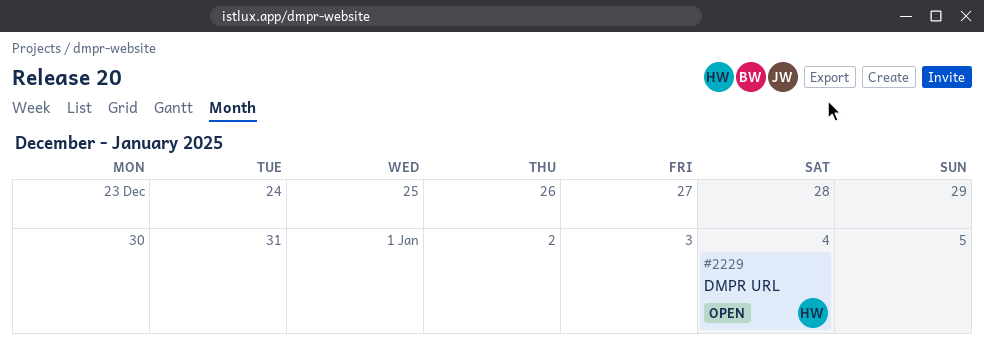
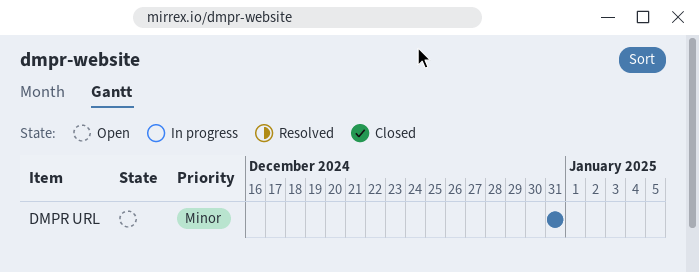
DMPR URL, due: Jan 4 -> Dec 31

